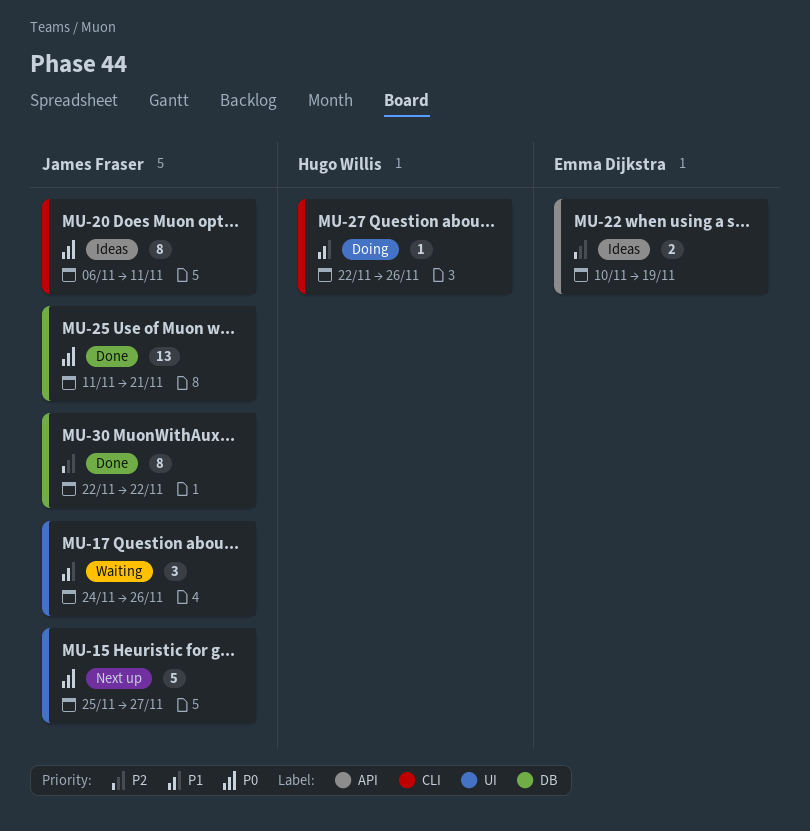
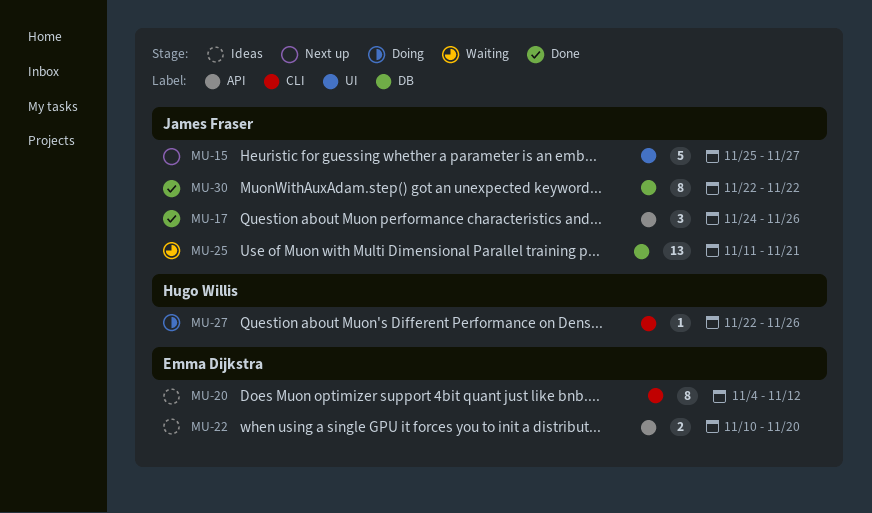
MU-17, status: Waiting -> Done
MU-17, label: UI -> API
MU-20, owner: James Fraser -> Emma Dijkstra
MU-20, start: Nov 6 -> Nov 4
MU-20, due: Nov 11 -> Nov 12
MU-22, due: Nov 19 -> Nov 20
MU-25, status: Done -> Waiting

